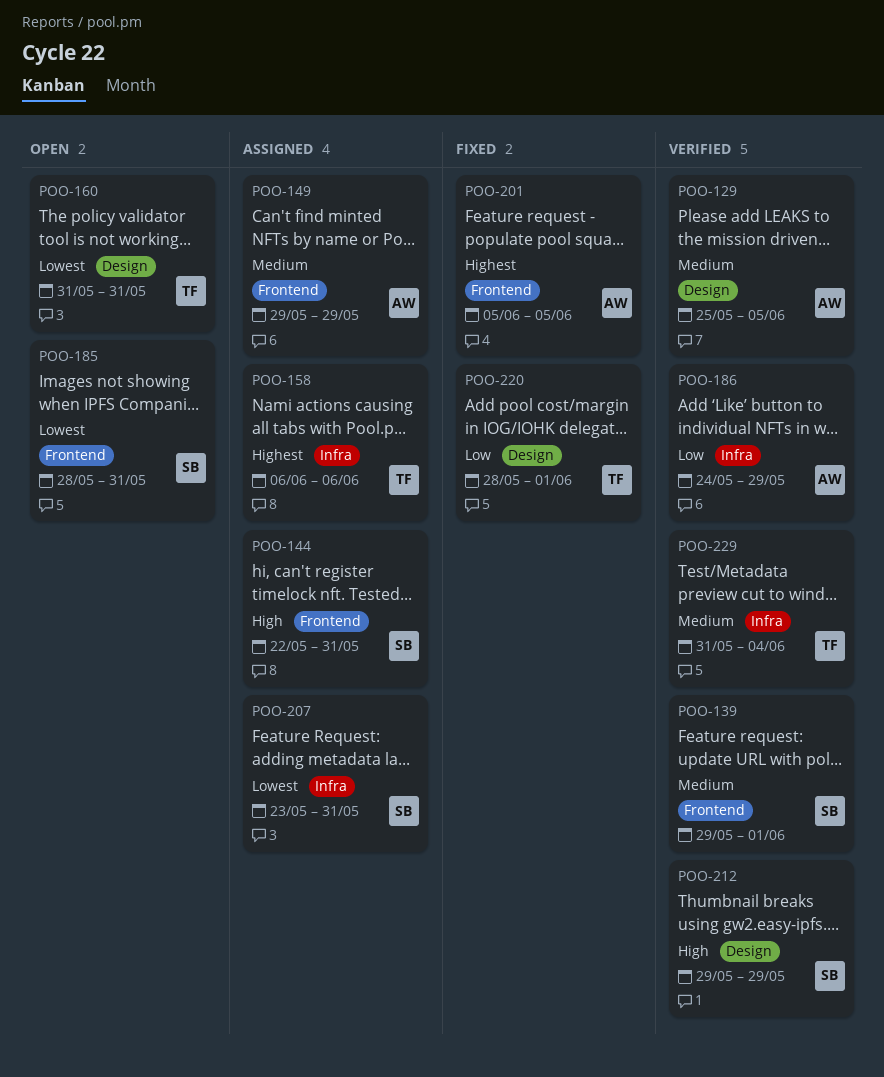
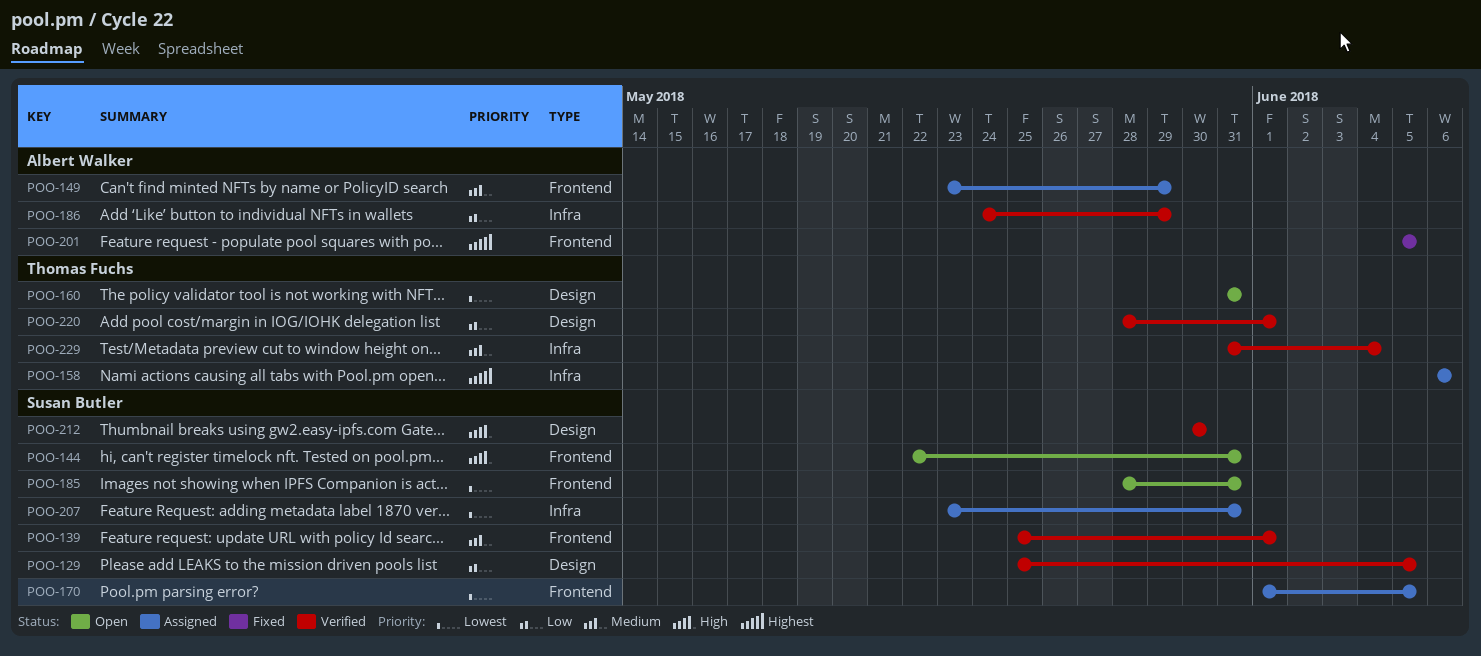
POO-129, owner: Albert Walker -> Susan Butler
POO-129, priority: Medium -> Low
POO-139, start: May 29 -> May 25
POO-144, status: Assigned -> Open
POO-149, start: May 29 -> May 23
POO-170: none -> present
POO-212, start: May 29 -> May 30
POO-212, due: May 29 -> May 30
POO-220, status: Fixed -> Verified

